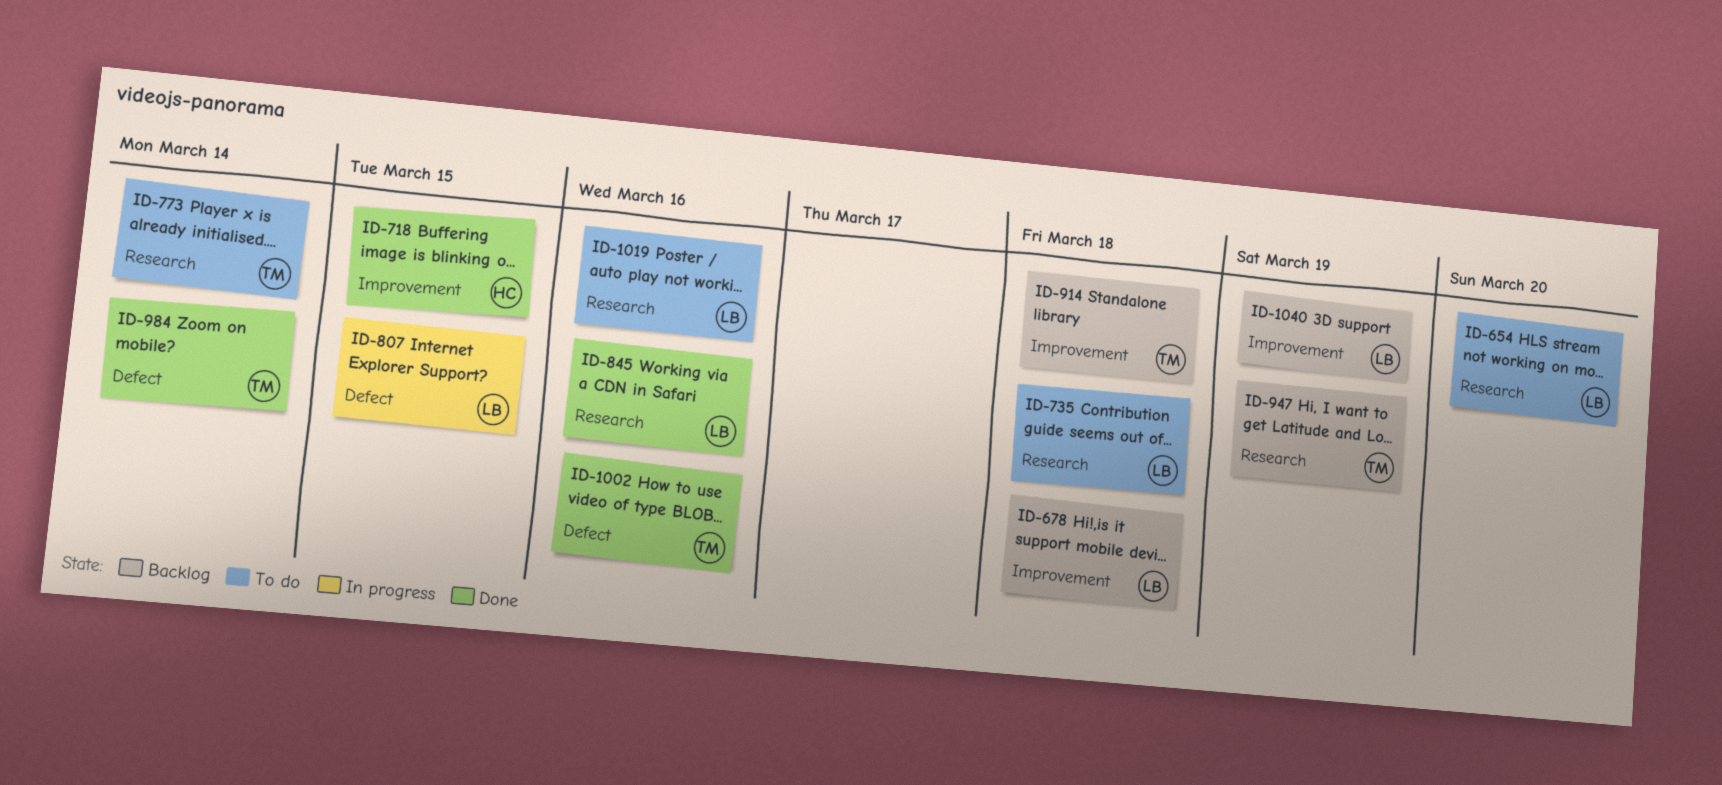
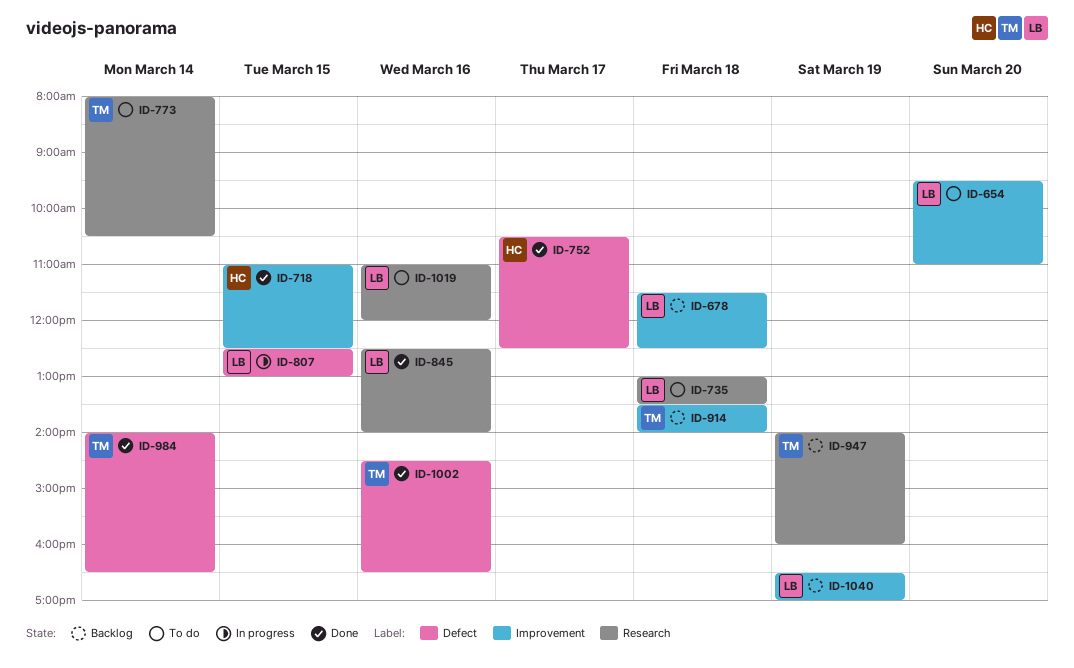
ID-654, label: Research -> Improvement
ID-752: none -> present

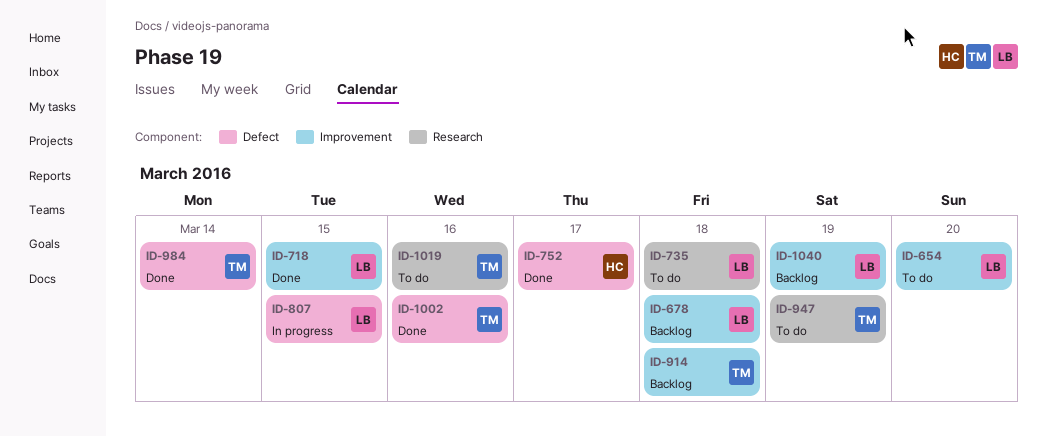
ID-718, owner: HC -> LB
ID-773: present -> none
ID-845: present -> none
ID-947, status: Backlog -> To do
ID-1019, owner: LB -> TM

